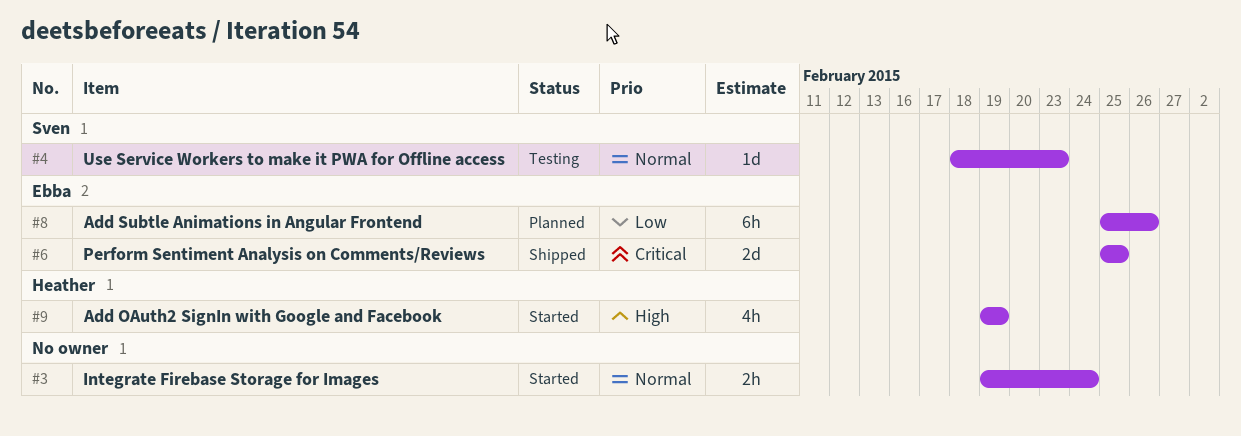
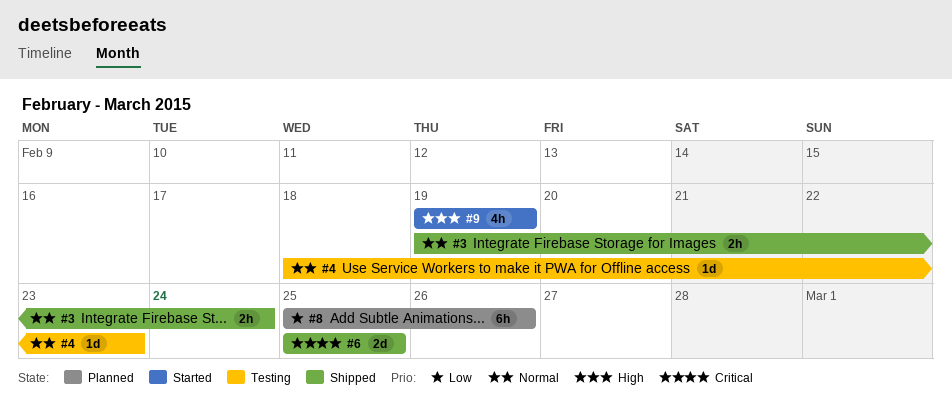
#3, status: Started -> Shipped

